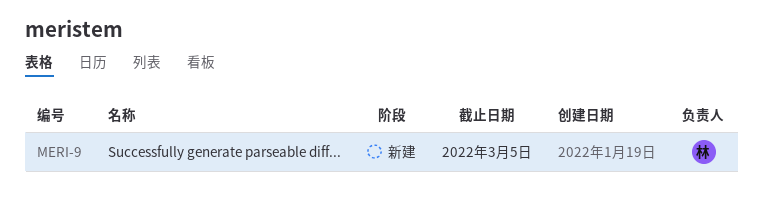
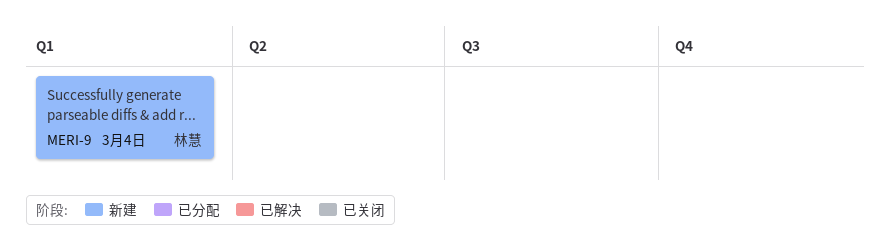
MERI-9, due: Mar 5 -> Mar 4

